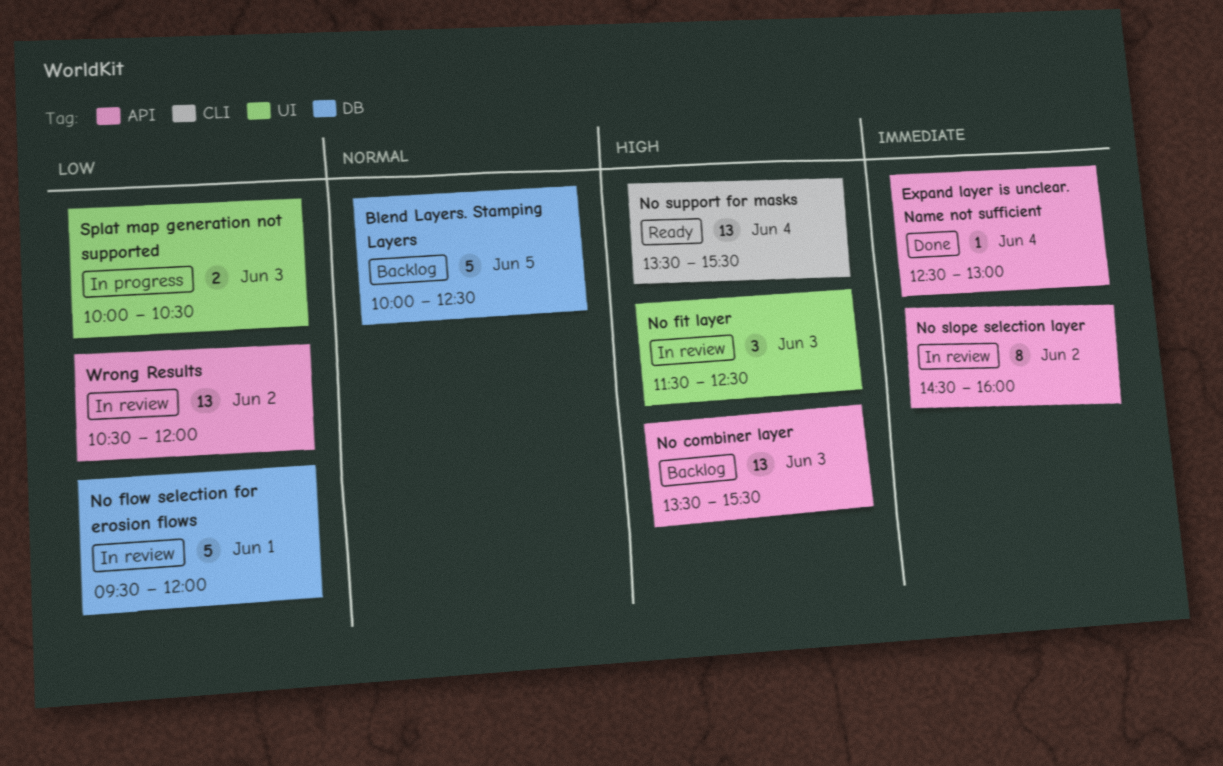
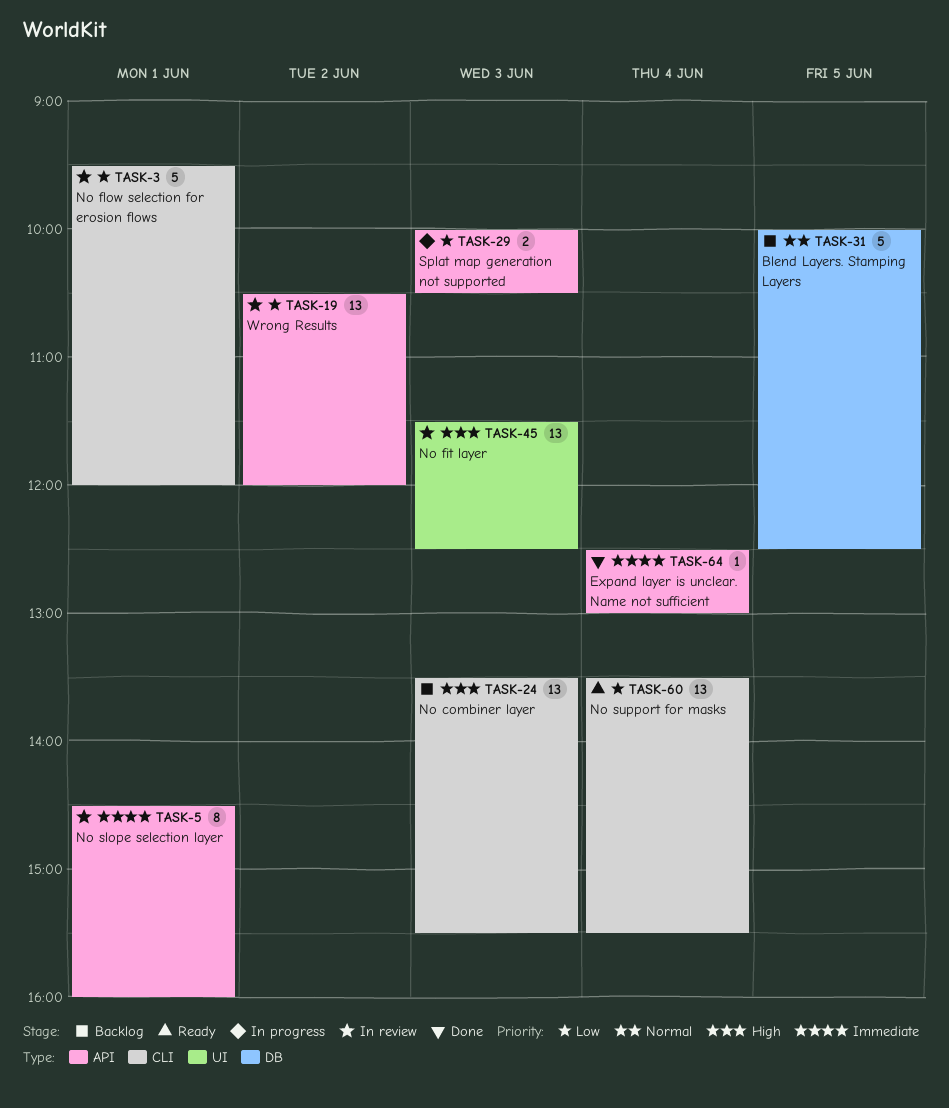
No combiner layer, label: API -> CLI
No fit layer, estimate: 3 -> 13
No flow selection for erosion flows, label: DB -> CLI
No slope selection layer, day: Jun 2 -> Jun 1
No support for masks, priority: High -> Low
Splat map generation not supported, label: UI -> API

